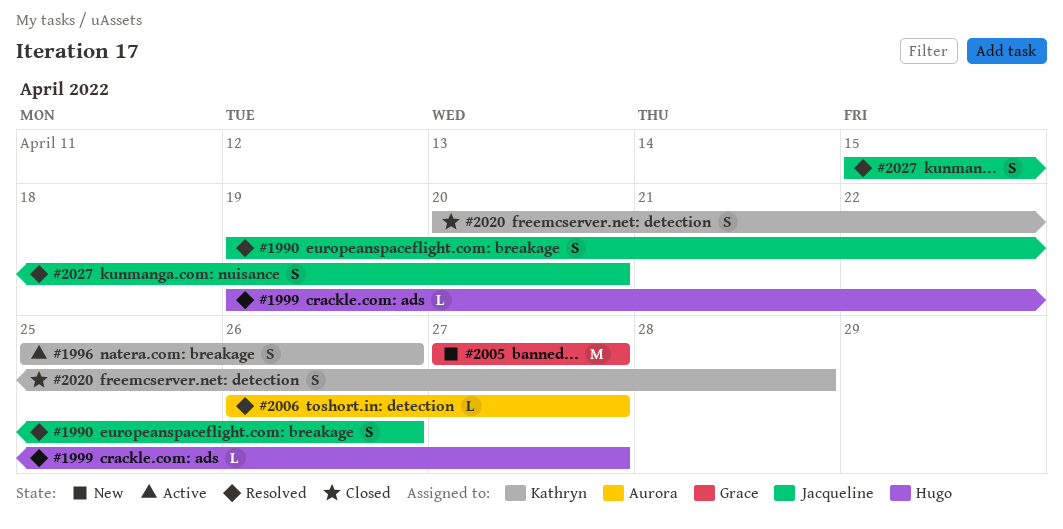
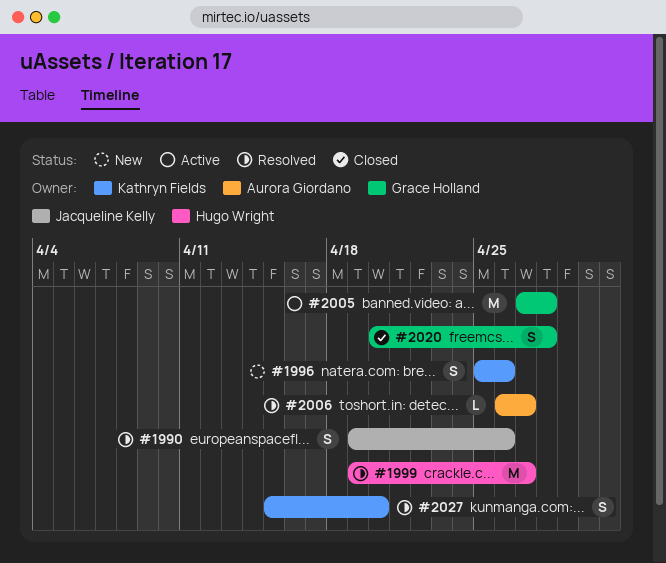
#1996, status: Active -> New
#1999, estimate: L -> M
#2005, status: New -> Active
#2005, due: Apr 27 -> Apr 28
#2020, owner: Kathryn Fields -> Grace Holland
#2027, owner: Jacqueline Kelly -> Kathryn Fields

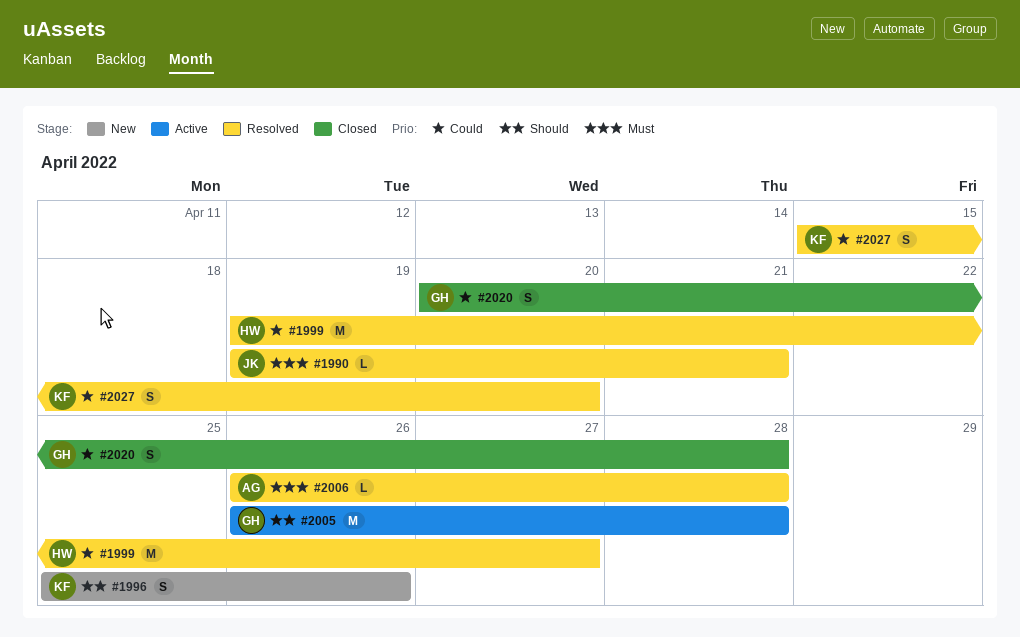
#1990, estimate: S -> L
#1990, due: Apr 26 -> Apr 21
#2005, start: Apr 27 -> Apr 26
#2006, due: Apr 27 -> Apr 28

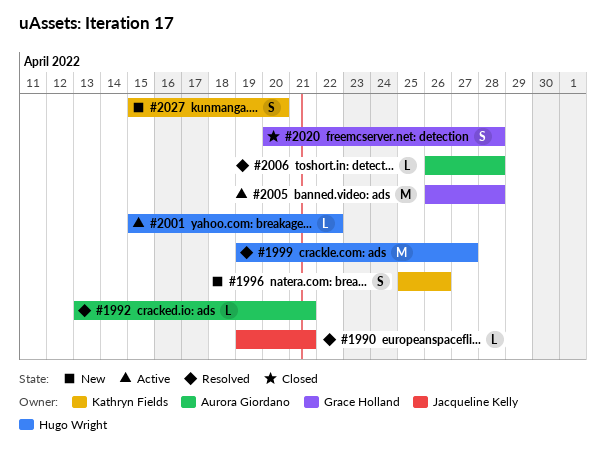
#1992: none -> present
#2001: none -> present
#2027, status: Resolved -> New

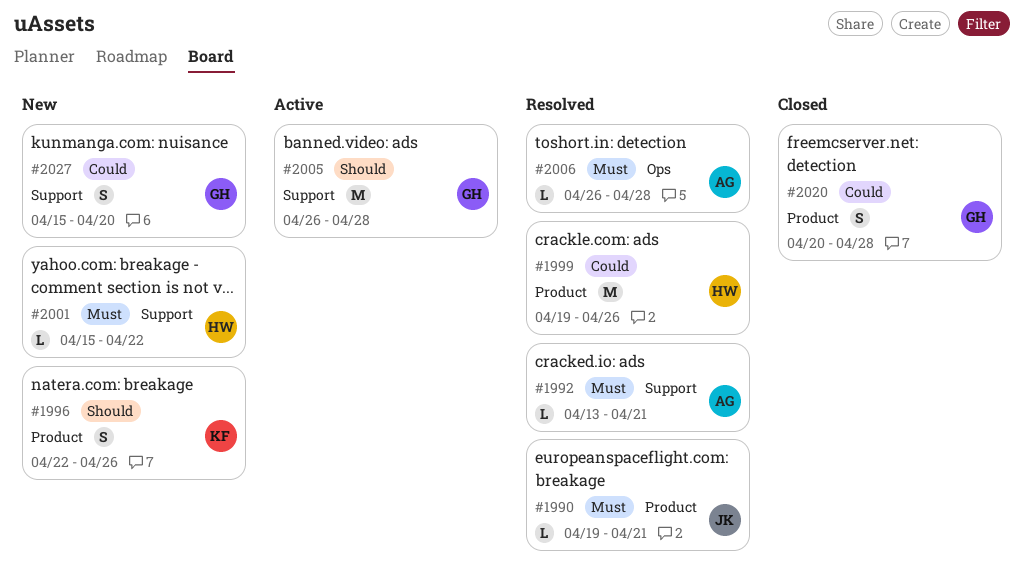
#1996, start: Apr 25 -> Apr 22
#1999, due: Apr 27 -> Apr 26
#2001, status: Active -> New
#2027, owner: Kathryn Fields -> Grace Holland

